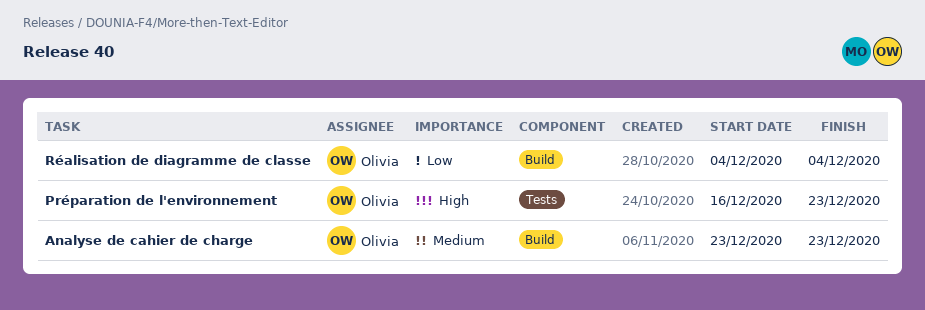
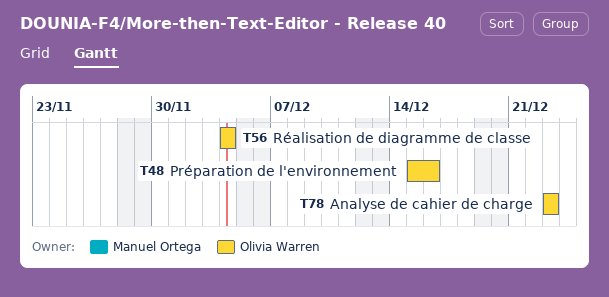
Préparation de l'environnement, start: Dec 16 -> Dec 15
Préparation de l'environnement, due: Dec 23 -> Dec 16

